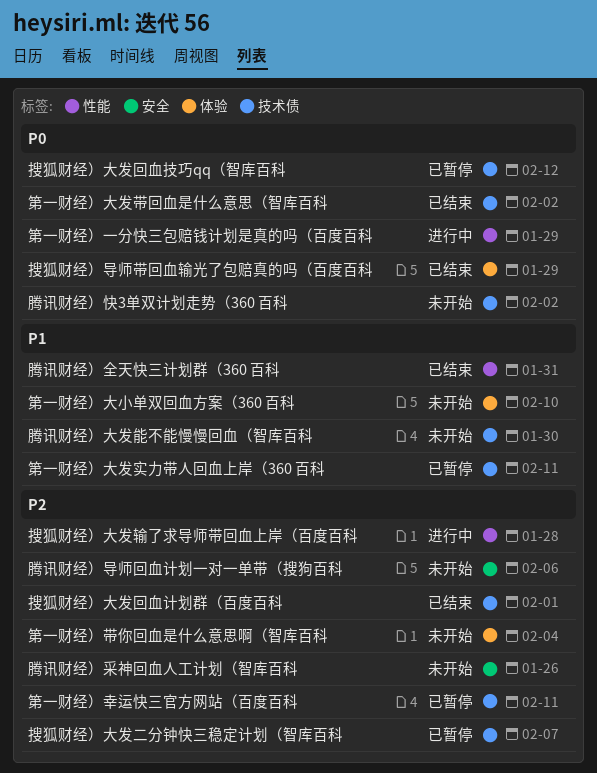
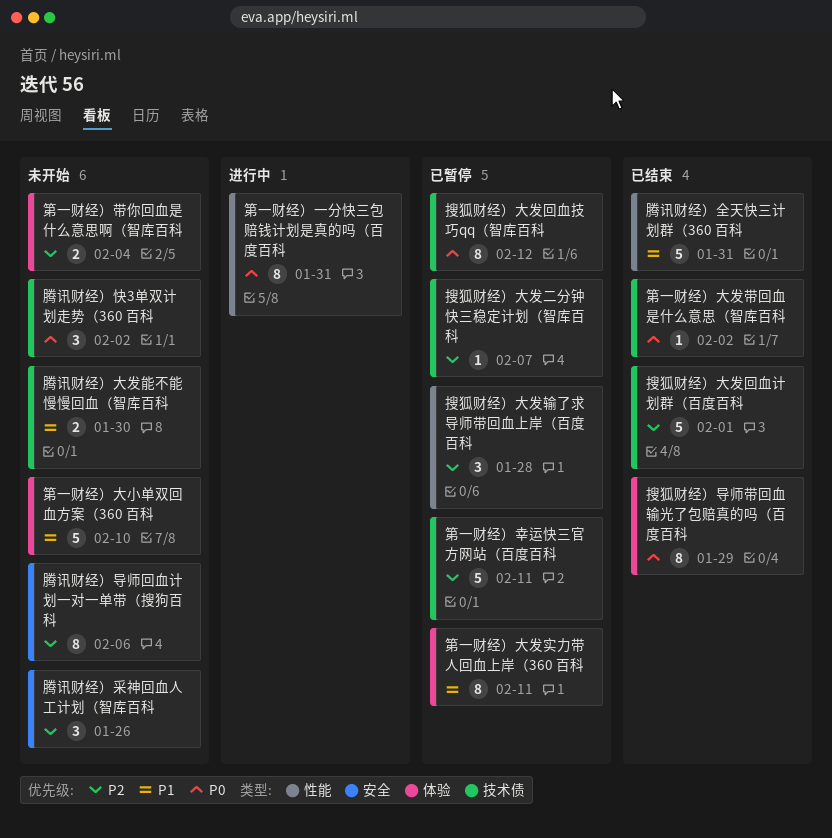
搜狐财经）大发输了求导师带回血上岸（百度百科, status: 进行中 -> 已暂停
第一财经）一分快三包赔钱计划是真的吗（百度百科, due: Jan 29 -> Jan 31
第一财经）大发实力带人回血上岸（360 百科, label: 技术债 -> 体验

